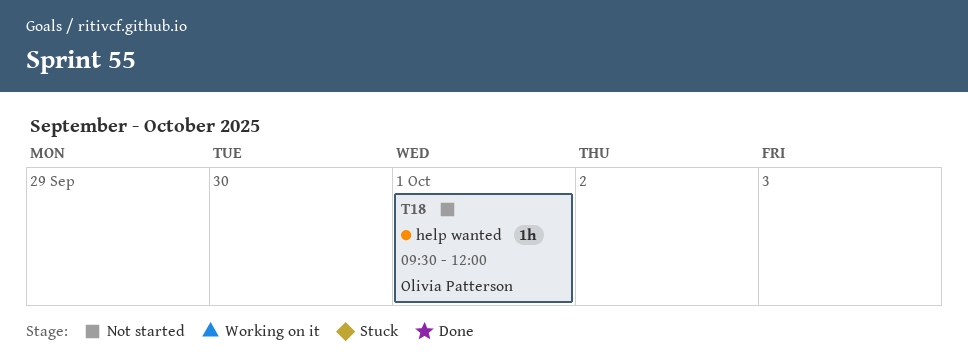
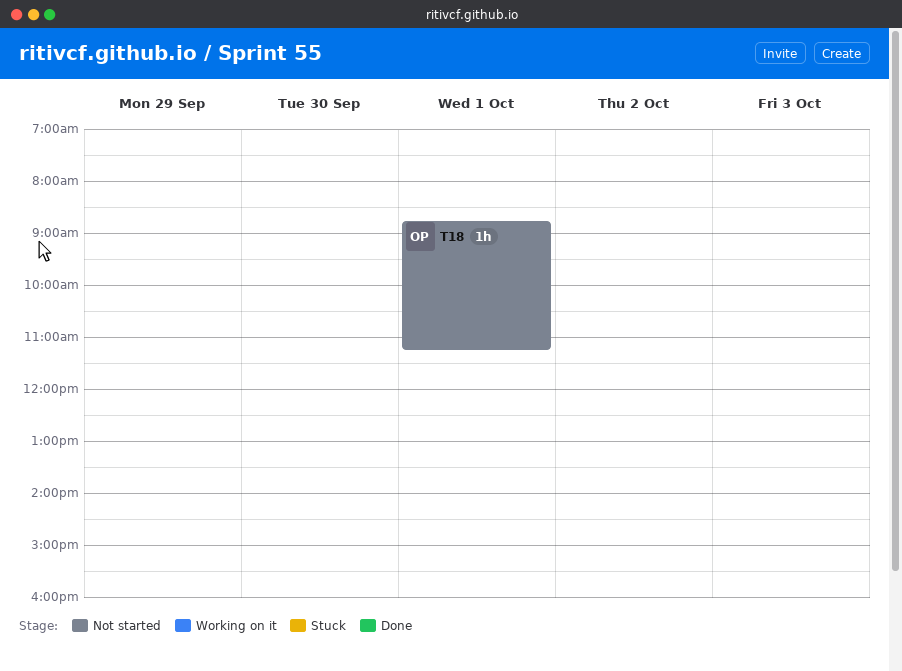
T18, begins: 09:30 -> 08:45
T18, ends: 12:00 -> 11:15

